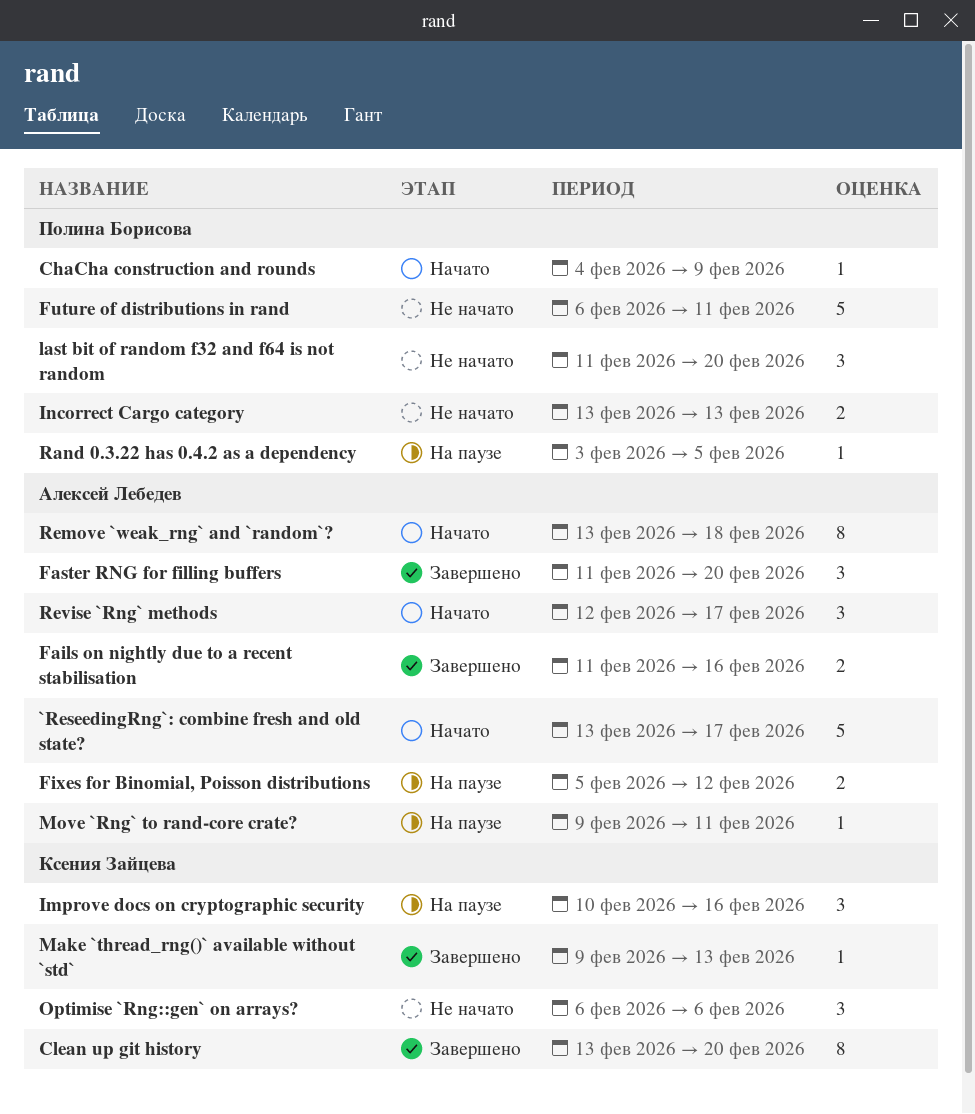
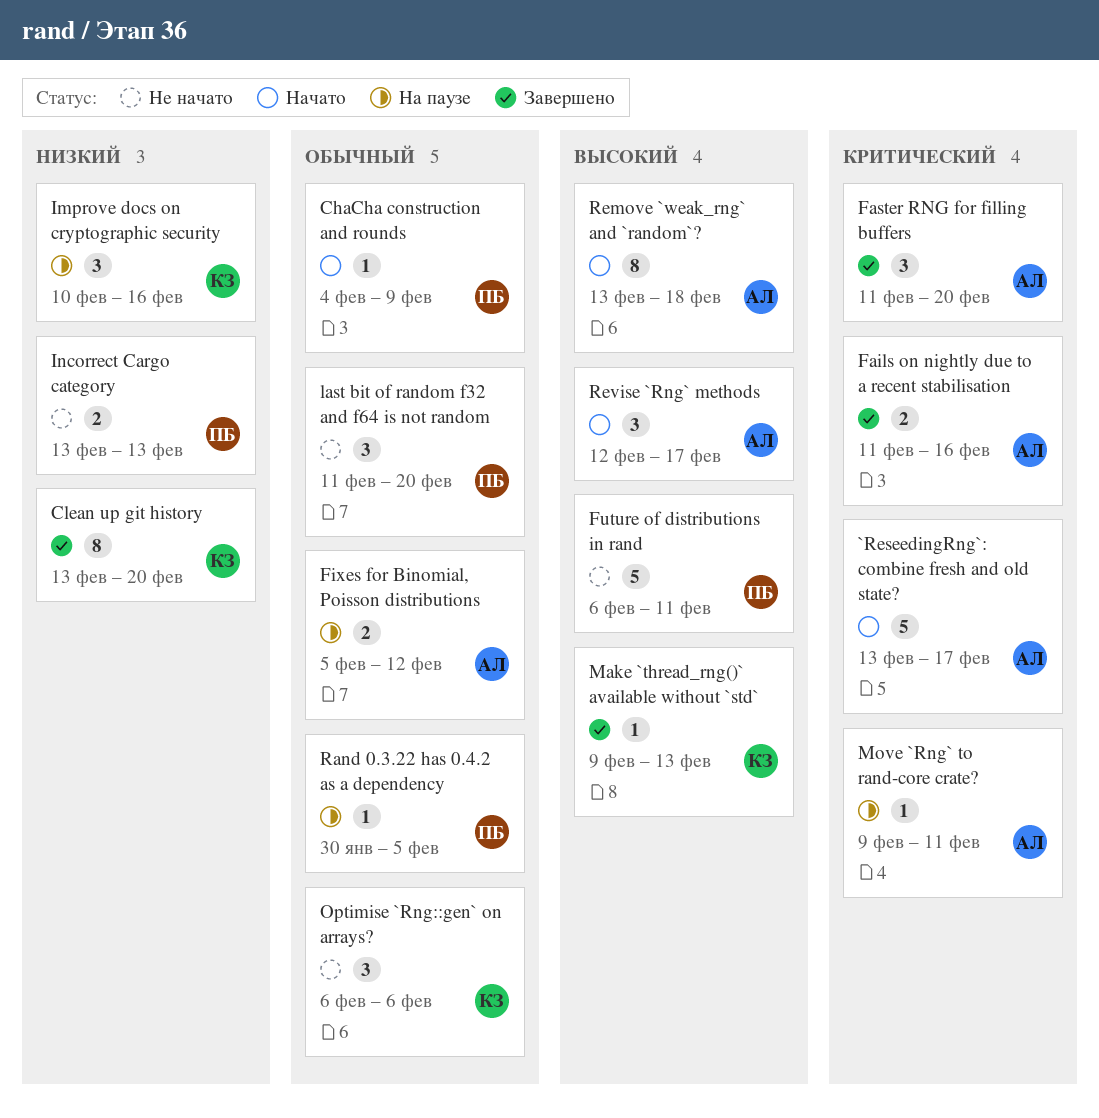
Rand 0.3.22 has 0.4.2 as a dependency, start: Feb 3 -> Jan 30

